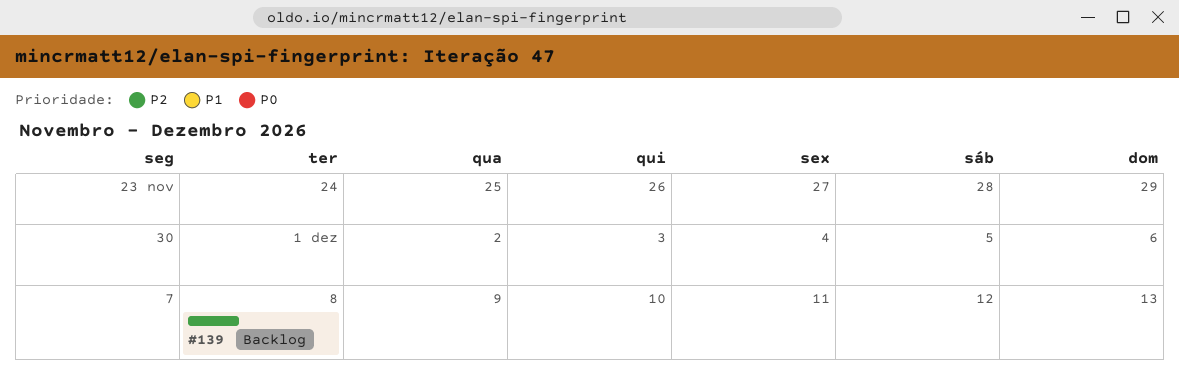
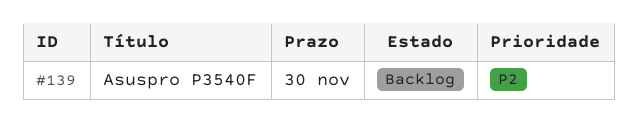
#139, due: Dec 8 -> Nov 30

